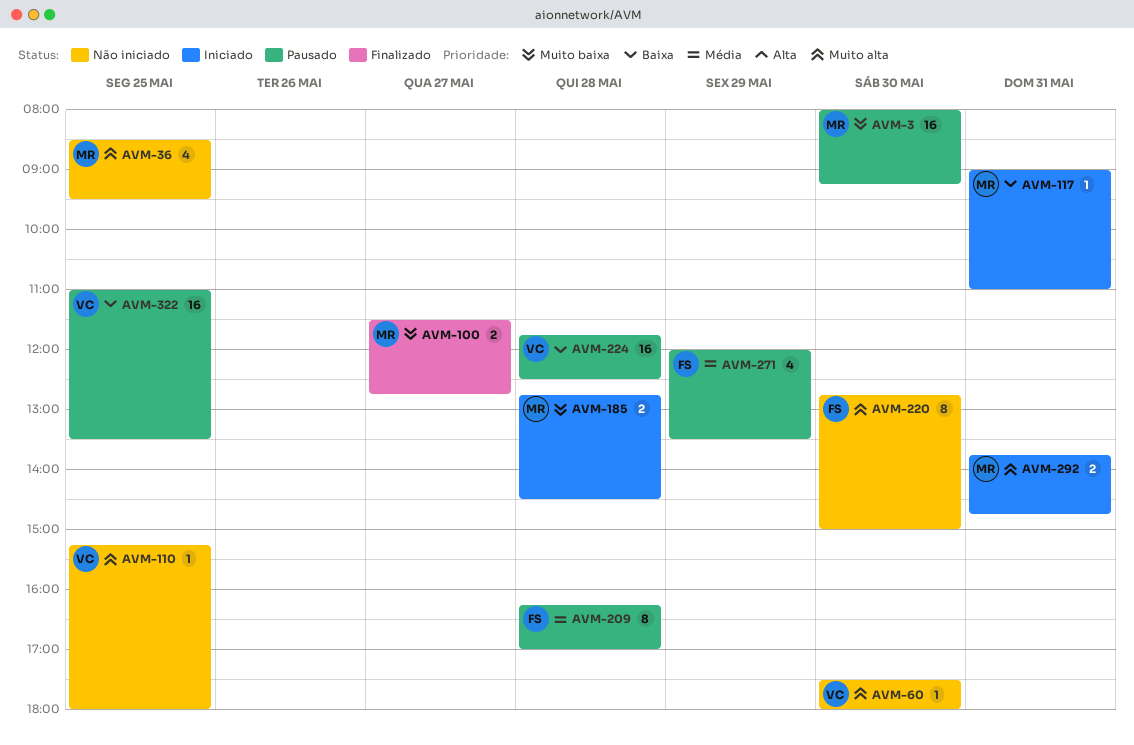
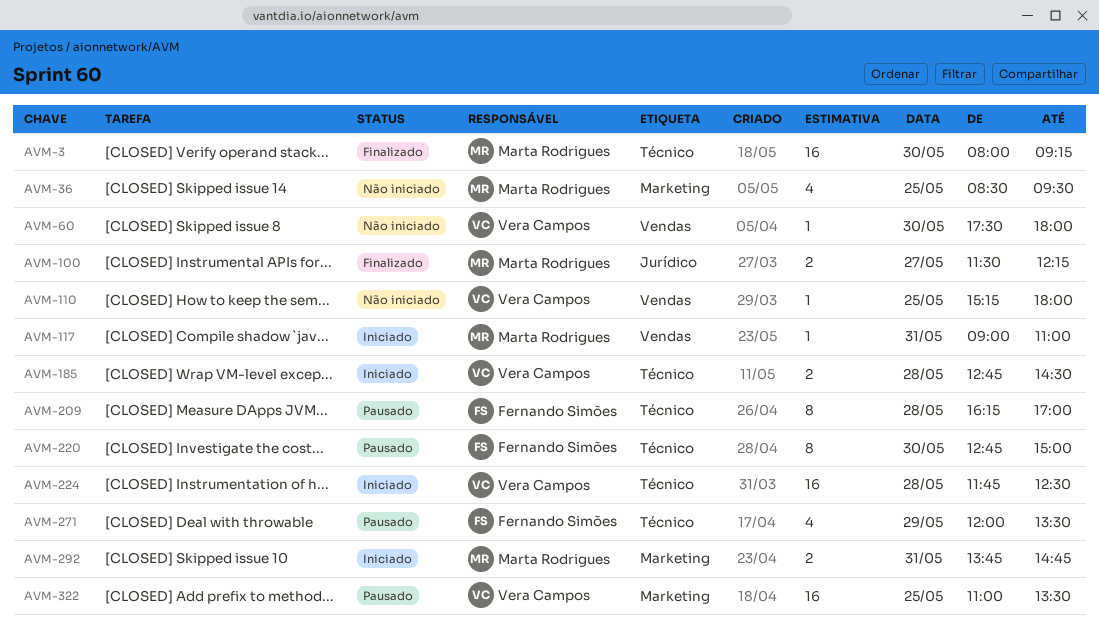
AVM-3, status: Pausado -> Finalizado
AVM-100, ends: 12:45 -> 12:15
AVM-185, owner: Marta Rodrigues -> Vera Campos
AVM-220, status: Não iniciado -> Pausado
AVM-224, status: Pausado -> Iniciado

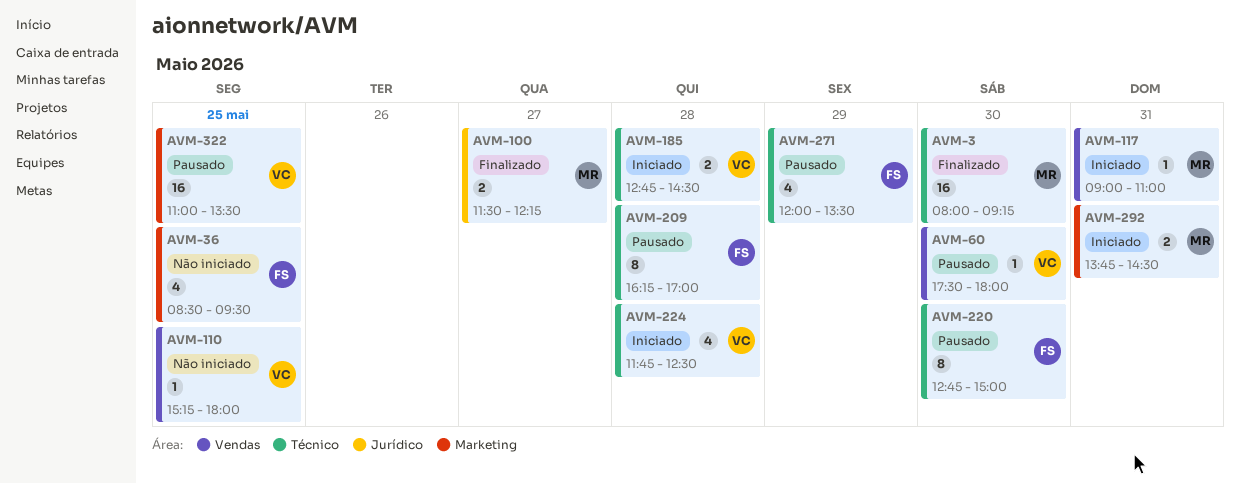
AVM-36, owner: Marta Rodrigues -> Fernando Simões
AVM-60, status: Não iniciado -> Pausado
AVM-224, estimate: 16 -> 4
AVM-292, ends: 14:45 -> 14:30

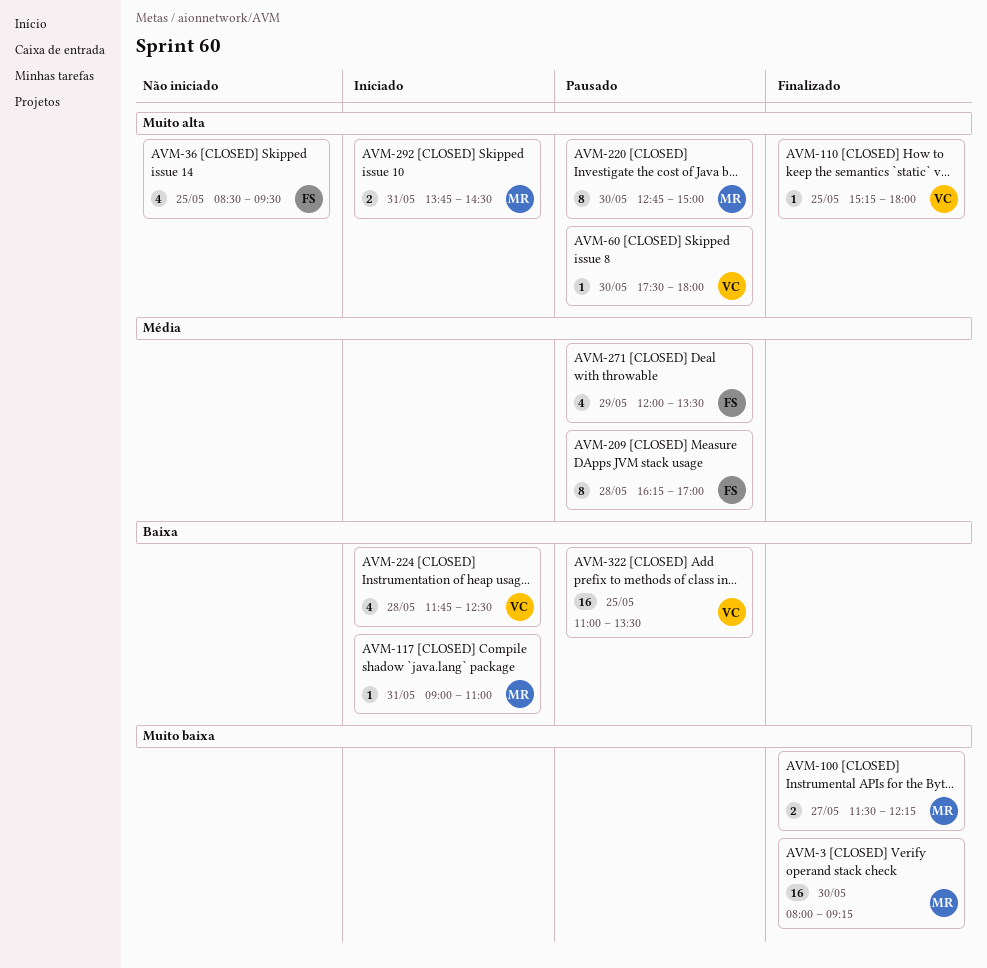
AVM-110, status: Não iniciado -> Finalizado
AVM-185: present -> none
AVM-220, owner: FS -> MR

